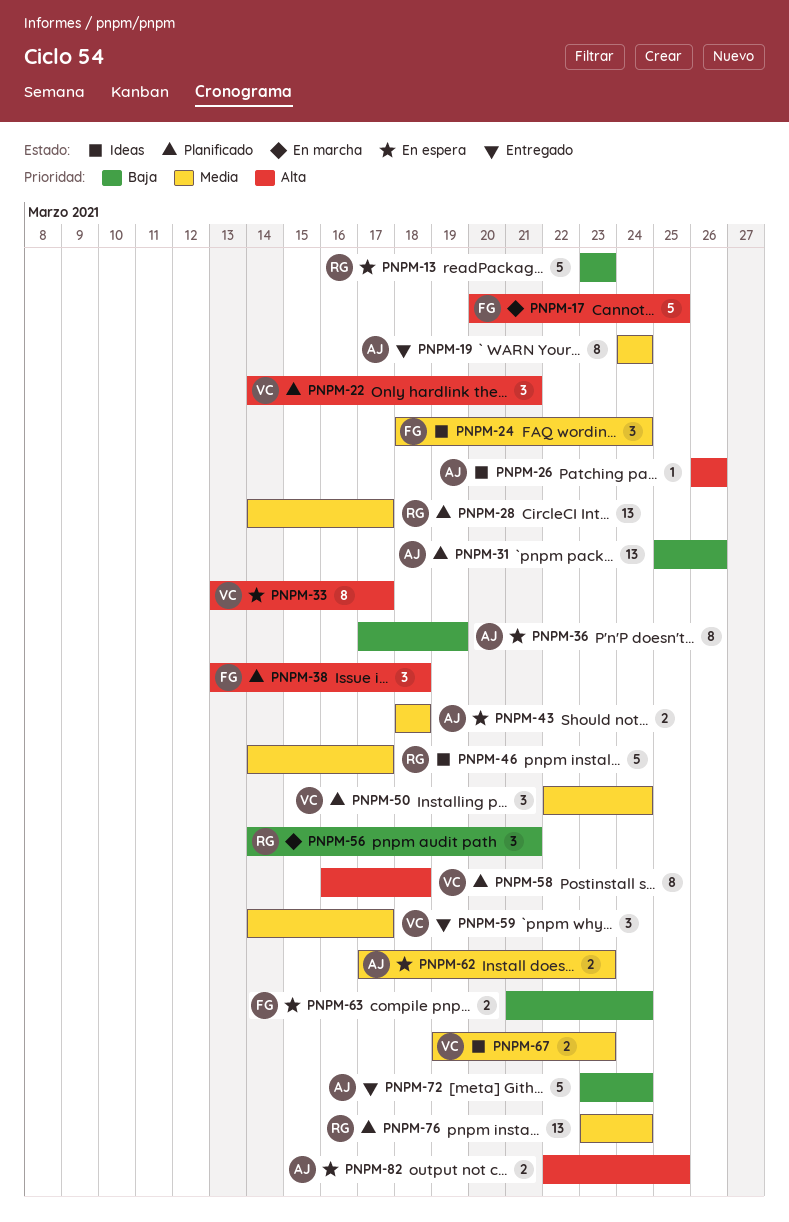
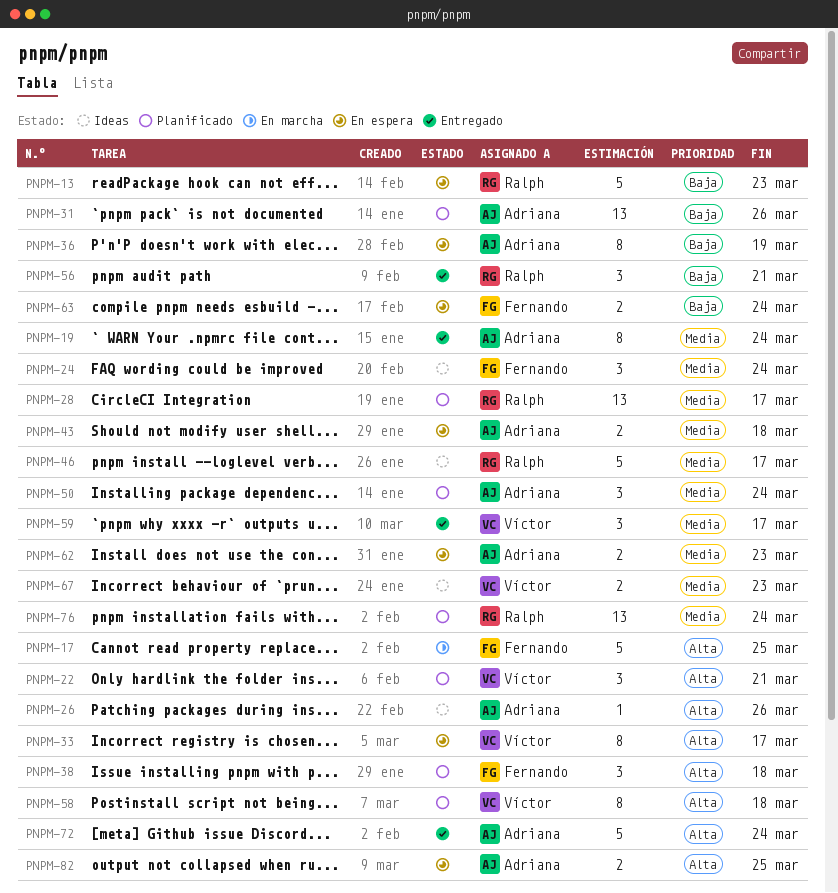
PNPM-50, owner: Víctor -> Adriana
PNPM-56, status: En marcha -> Entregado
PNPM-72, priority: Baja -> Alta

